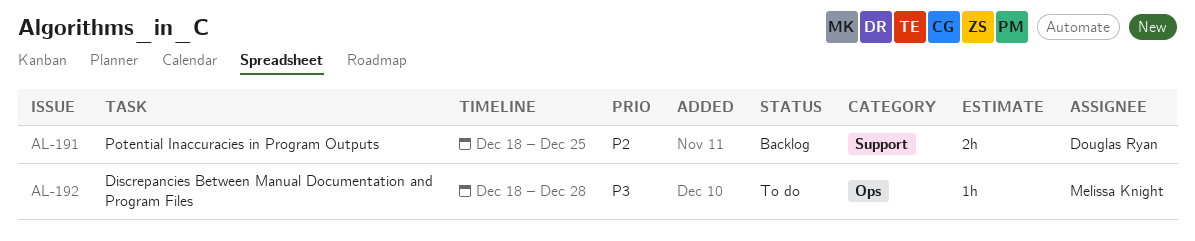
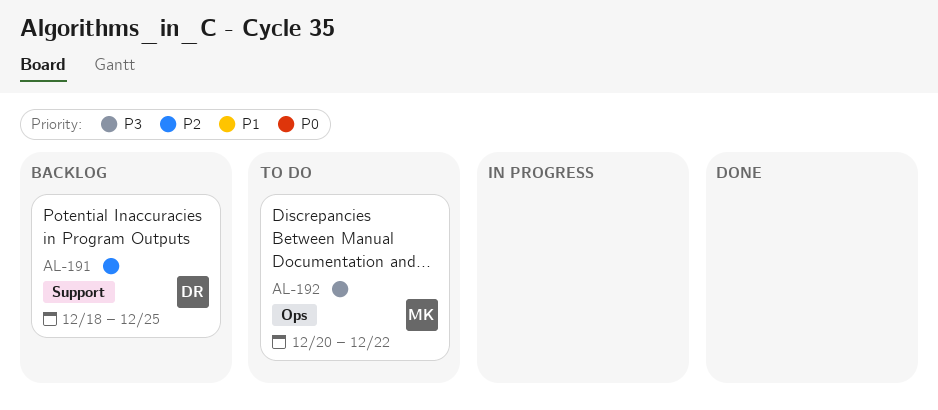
AL-192, start: Dec 18 -> Dec 20
AL-192, due: Dec 28 -> Dec 22

